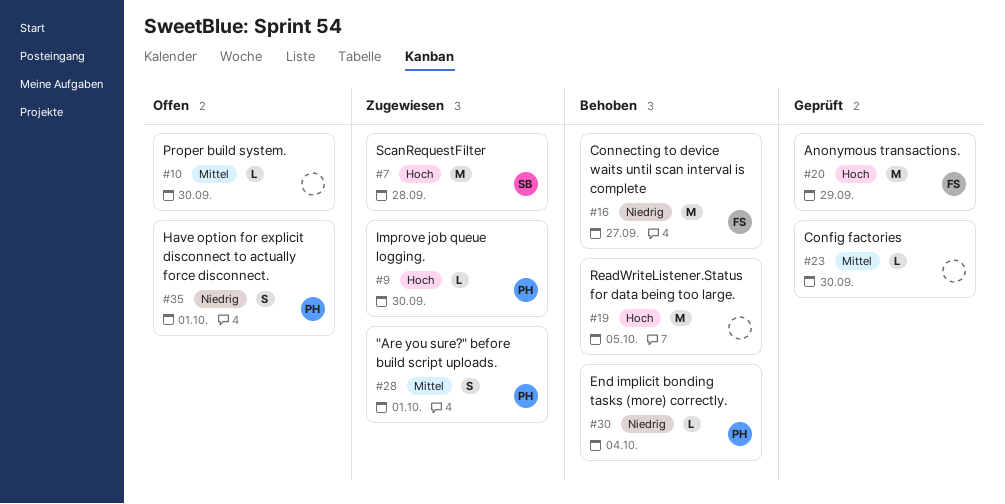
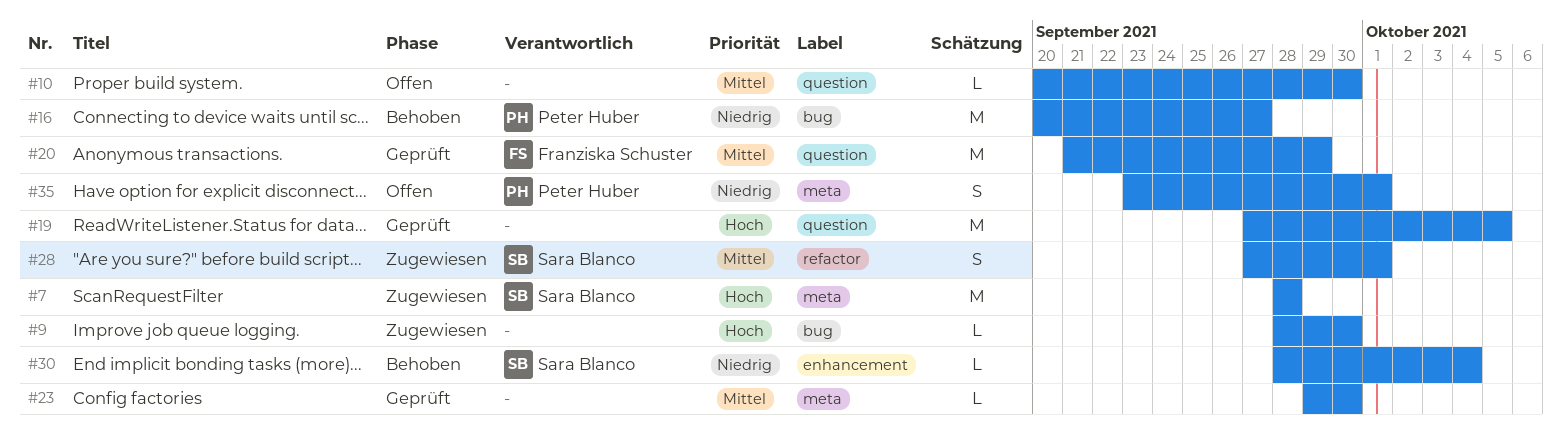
#9, owner: Peter Huber -> none
#16, owner: Franziska Schuster -> Peter Huber
#19, status: Behoben -> Geprüft
#20, priority: Hoch -> Mittel
#28, owner: Peter Huber -> Sara Blanco
#30, owner: Peter Huber -> Sara Blanco

